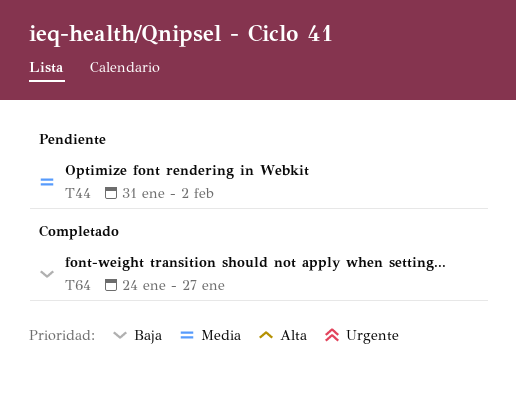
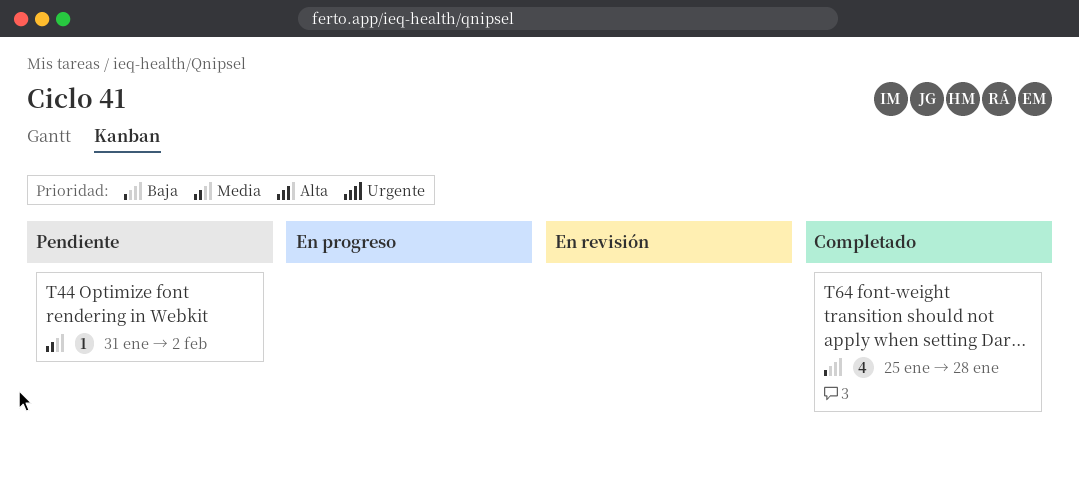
T64, start: Jan 24 -> Jan 25
T64, due: Jan 27 -> Jan 28

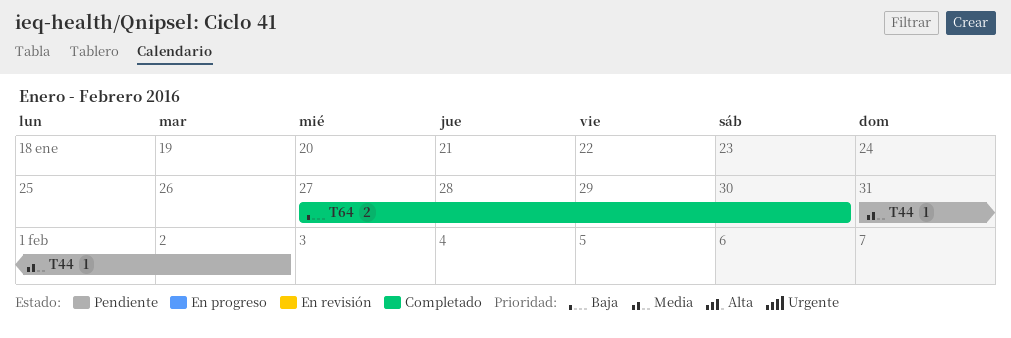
T64, estimate: 4 -> 2
T64, start: Jan 25 -> Jan 27
T64, due: Jan 28 -> Jan 30

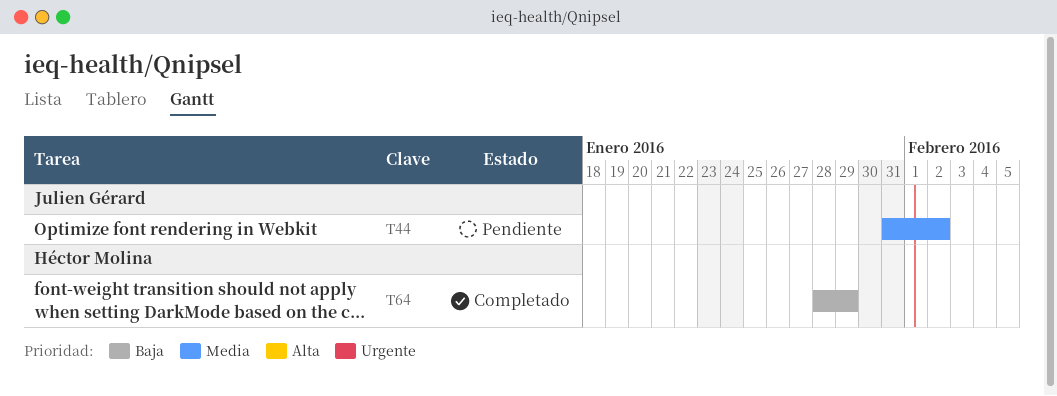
T64, start: Jan 27 -> Jan 28
T64, due: Jan 30 -> Jan 29

